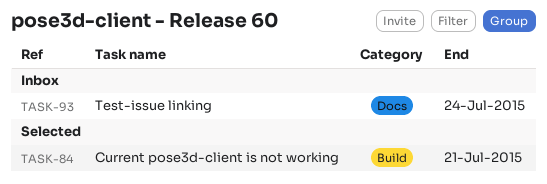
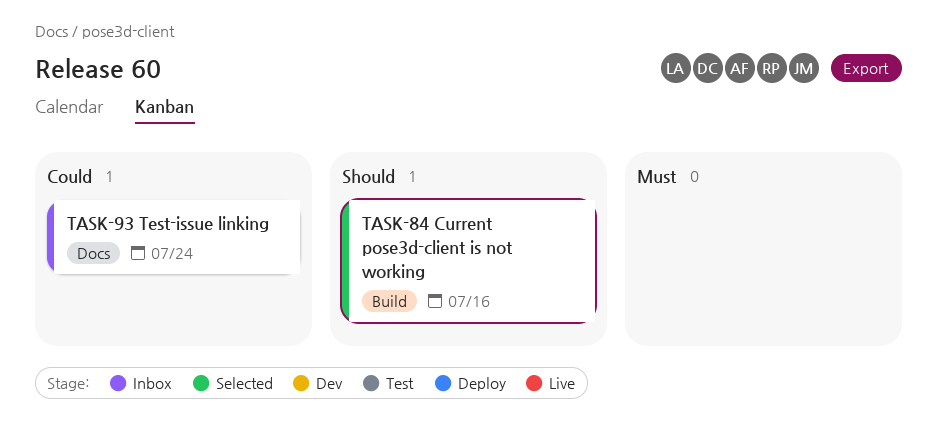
TASK-84, due: Jul 21 -> Jul 16

